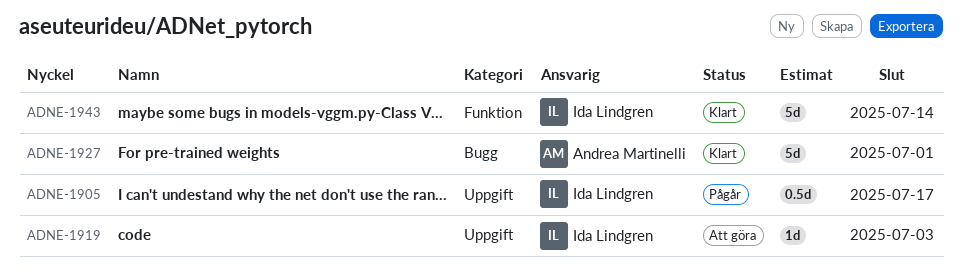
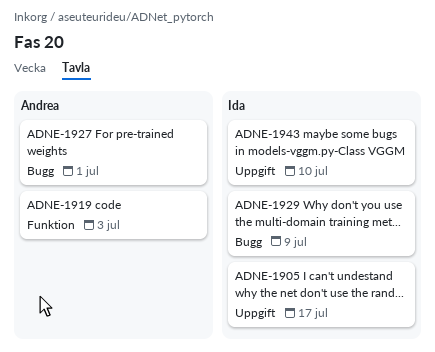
ADNE-1919, owner: Ida Lindgren -> Andrea Martinelli
ADNE-1919, label: Uppgift -> Funktion
ADNE-1929: none -> present
ADNE-1943, label: Funktion -> Uppgift
ADNE-1943, due: Jul 14 -> Jul 10

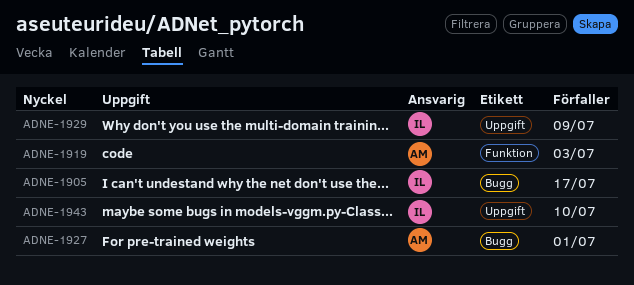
ADNE-1905, label: Uppgift -> Bugg
ADNE-1929, label: Bugg -> Uppgift

